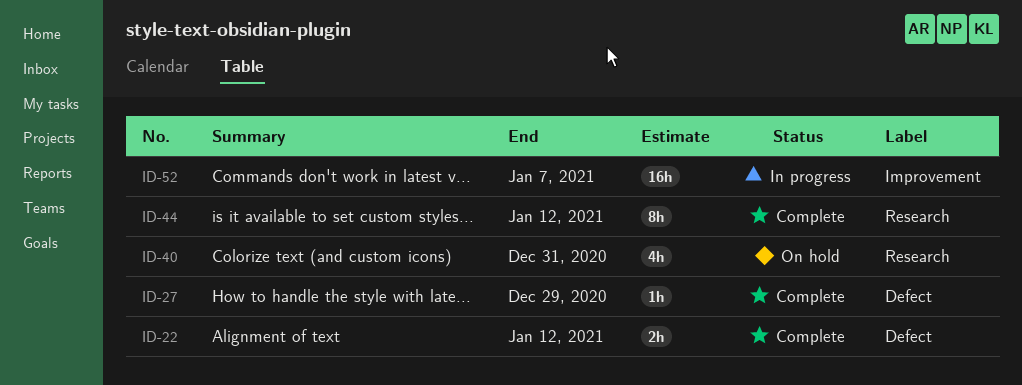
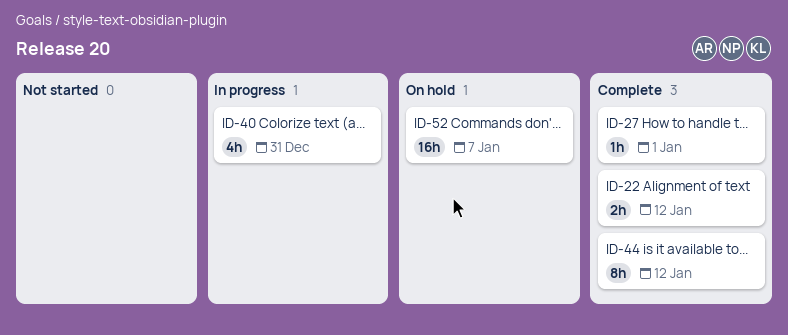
ID-27, due: Dec 29 -> Jan 1
ID-40, status: On hold -> In progress
ID-52, status: In progress -> On hold

